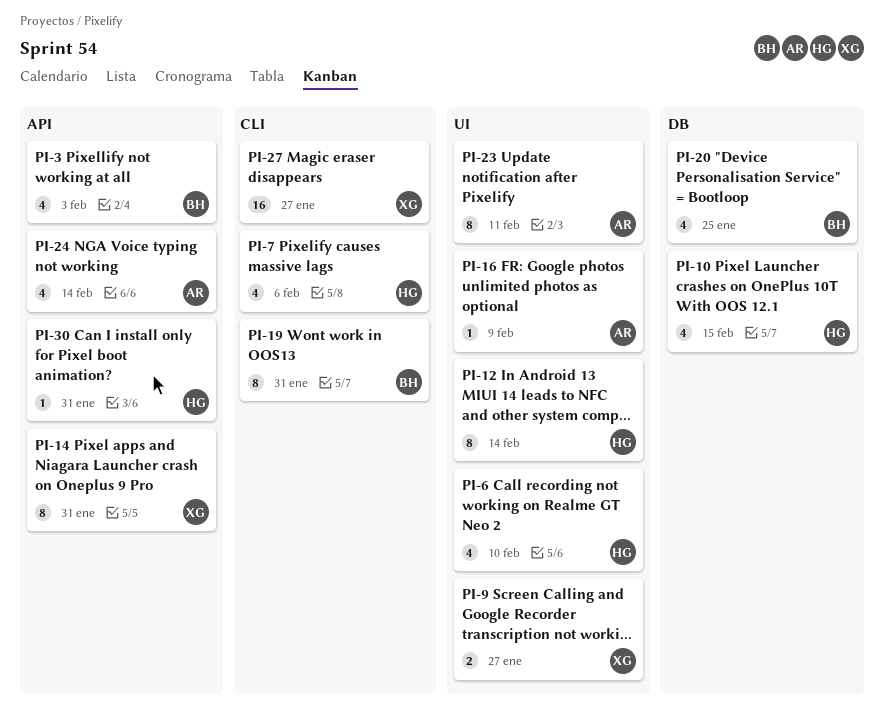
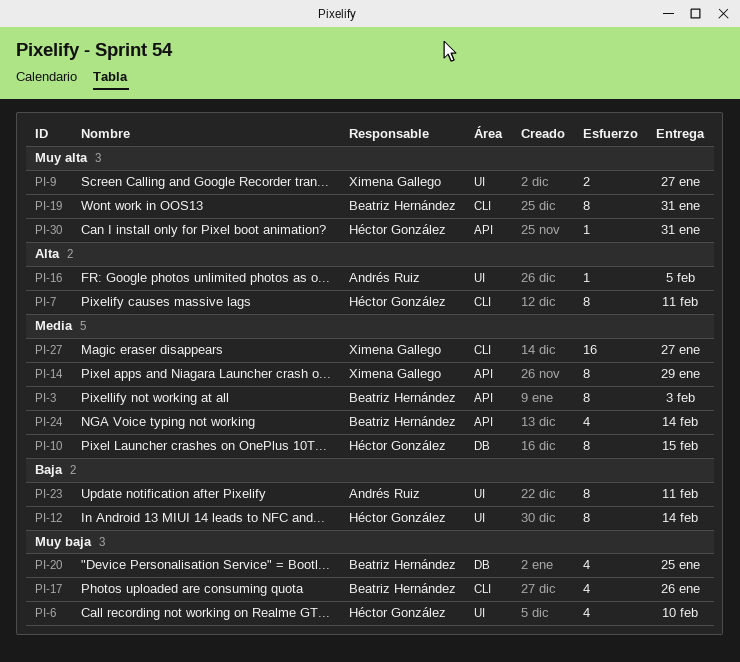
PI-3, estimate: 4 -> 8
PI-7, estimate: 4 -> 8
PI-7, due: Feb 6 -> Feb 11
PI-10, estimate: 4 -> 8
PI-14, due: Jan 31 -> Jan 29
PI-16, due: Feb 9 -> Feb 5
PI-17: none -> present
PI-24, owner: Andrés Ruiz -> Beatriz Hernández

